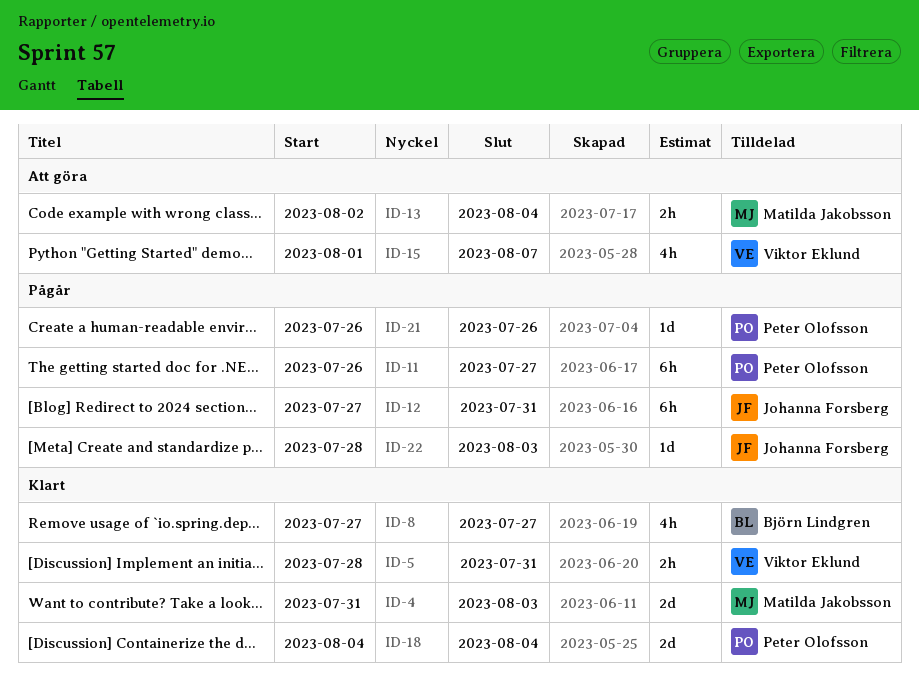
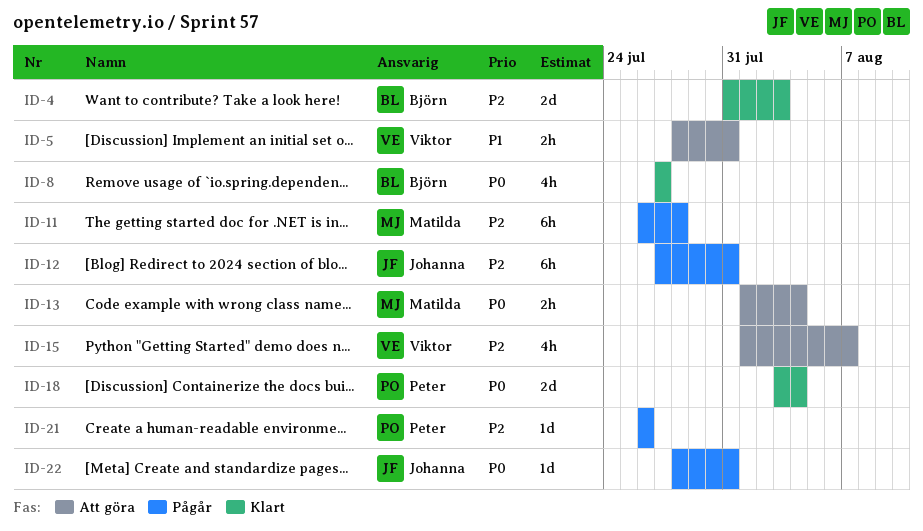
ID-4, owner: Matilda Jakobsson -> Björn Lindgren
ID-5, status: Klart -> Att göra
ID-11, owner: Peter Olofsson -> Matilda Jakobsson
ID-11, due: Jul 27 -> Jul 28
ID-13, start: Aug 2 -> Aug 1
ID-18, start: Aug 4 -> Aug 3
ID-22, due: Aug 3 -> Jul 31

